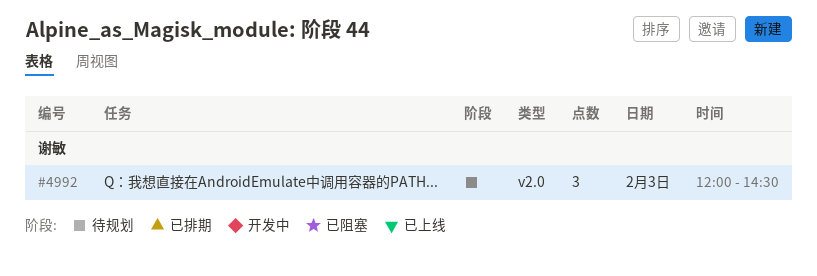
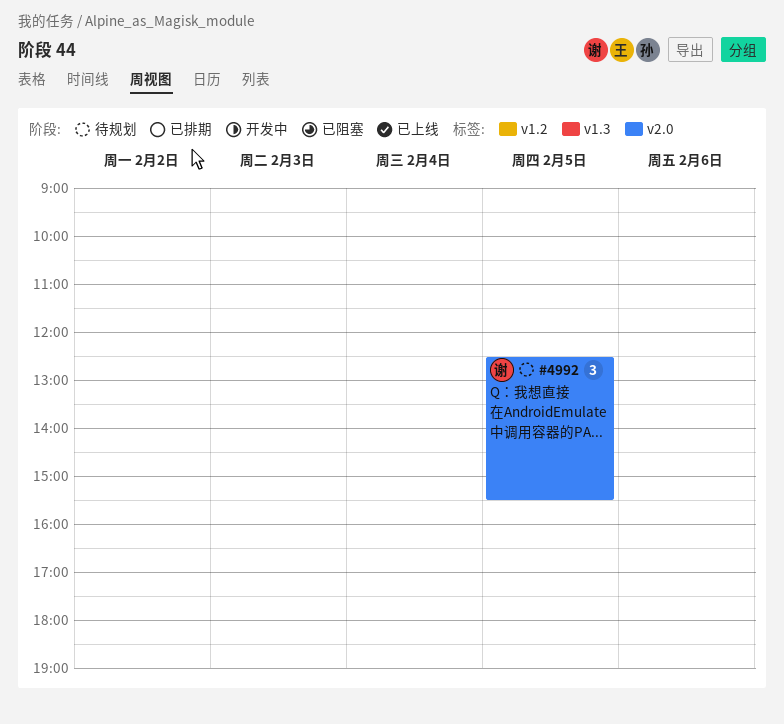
#4992, day: Feb 3 -> Feb 5
#4992, begins: 12:00 -> 12:30
#4992, ends: 14:30 -> 15:30

